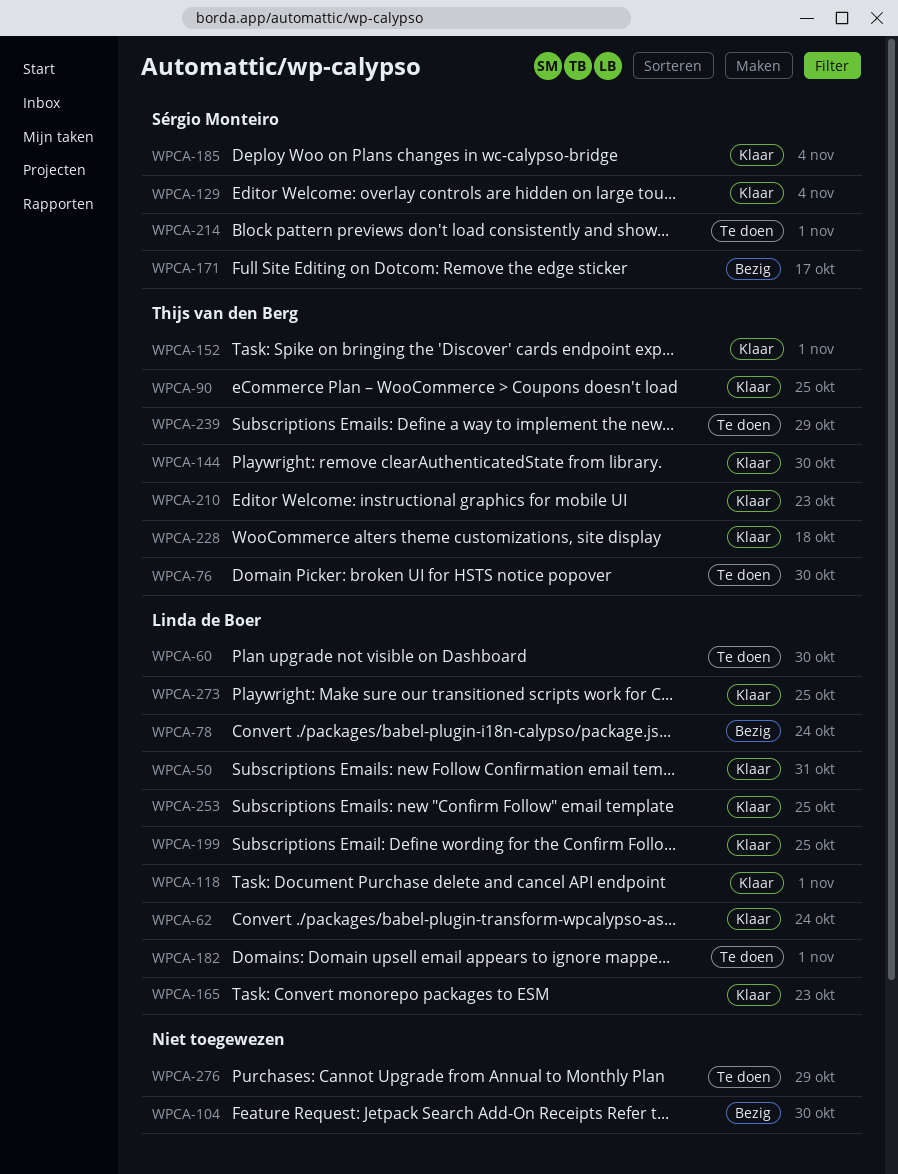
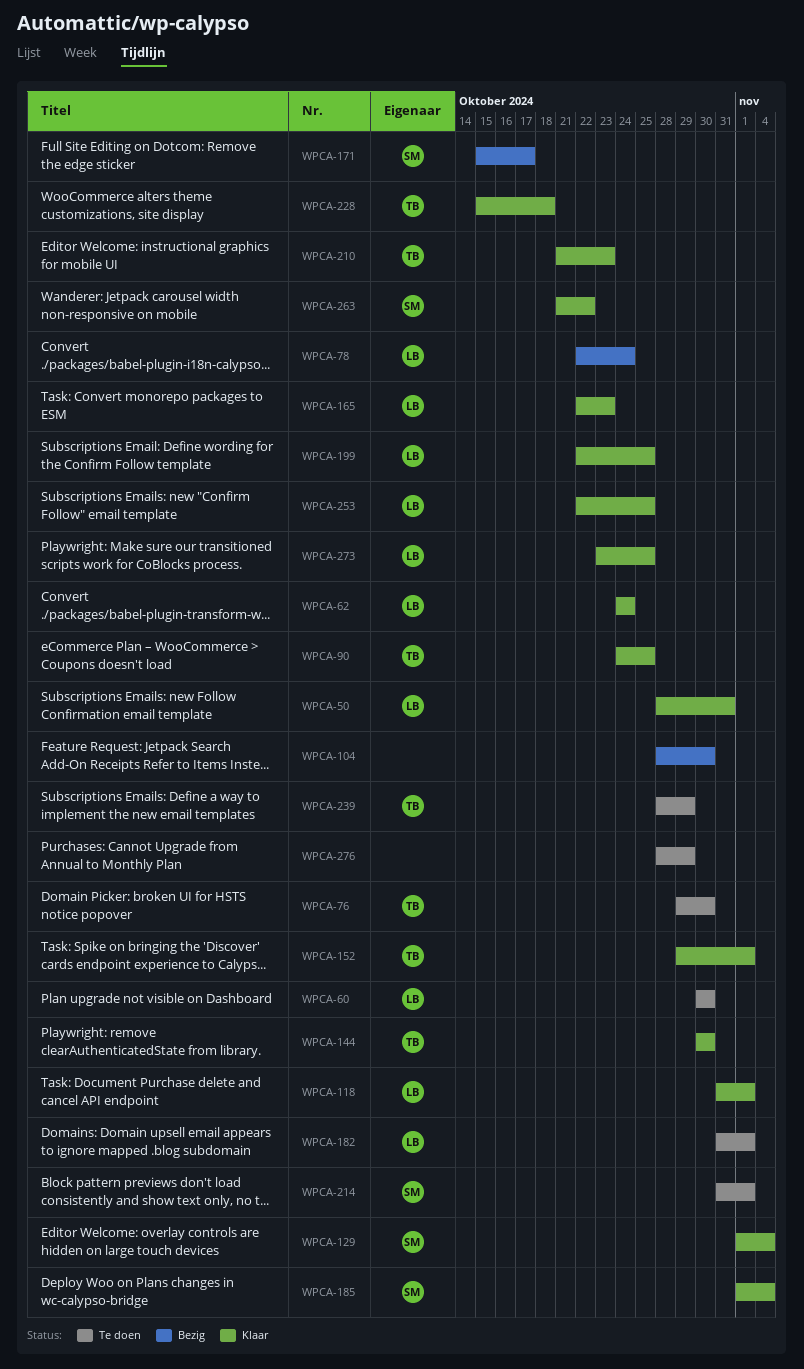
WPCA-263: none -> present

